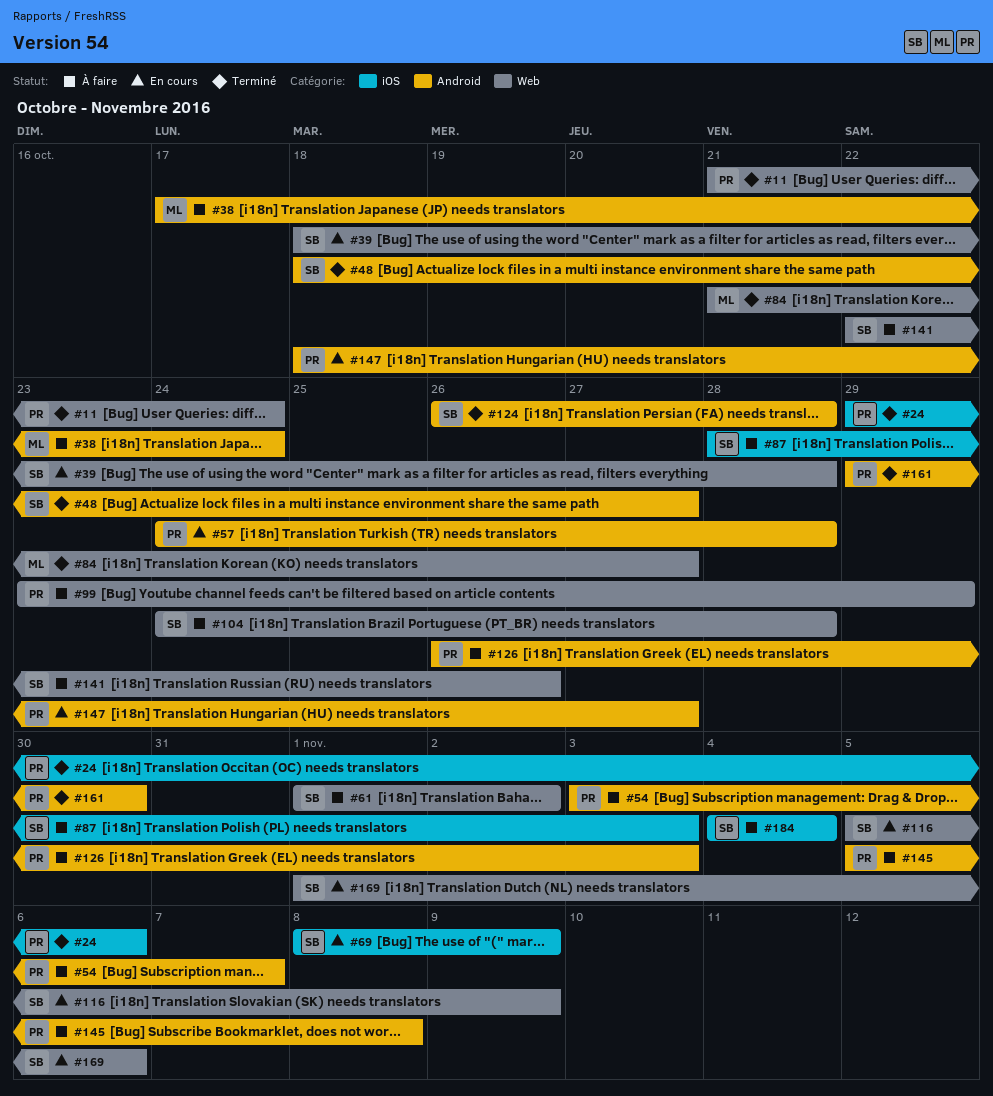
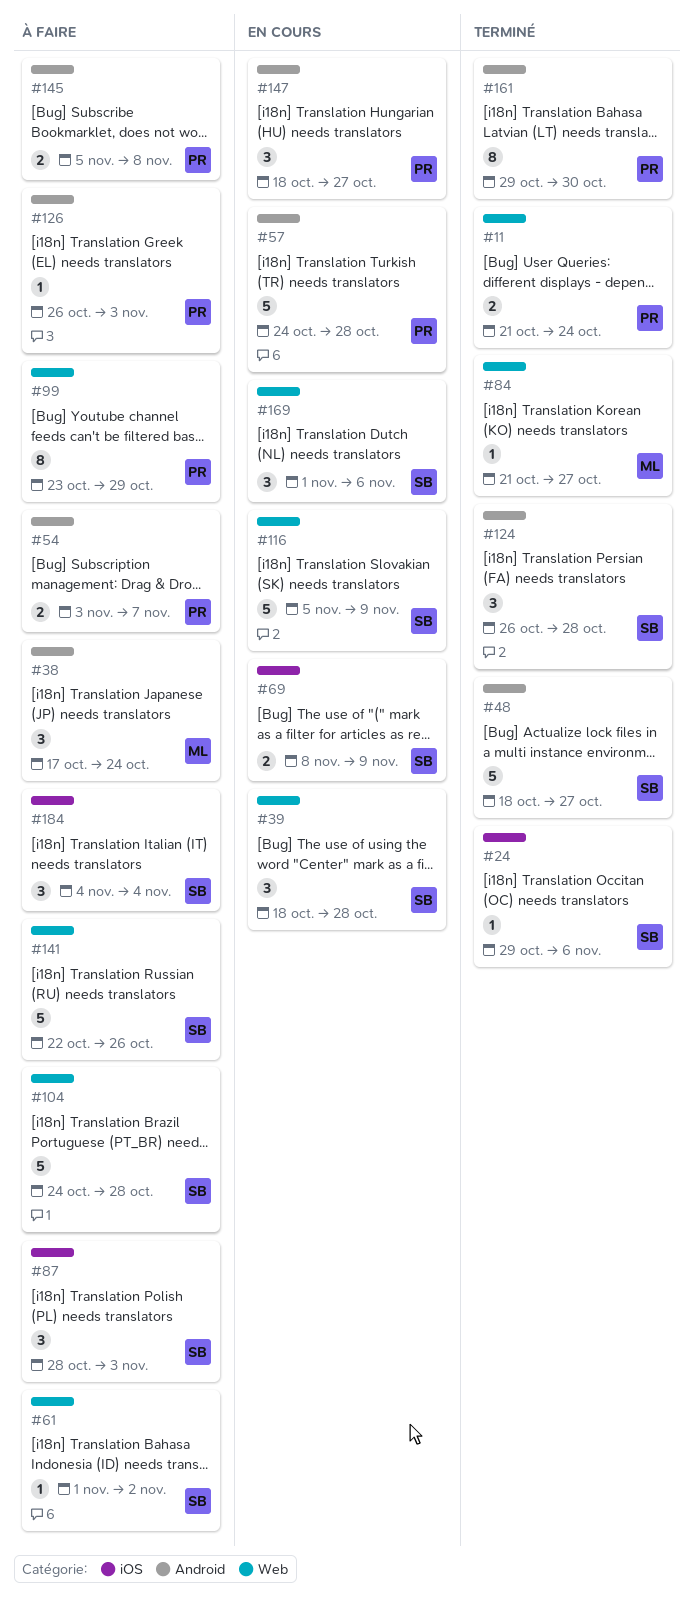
#24, owner: PR -> SB

